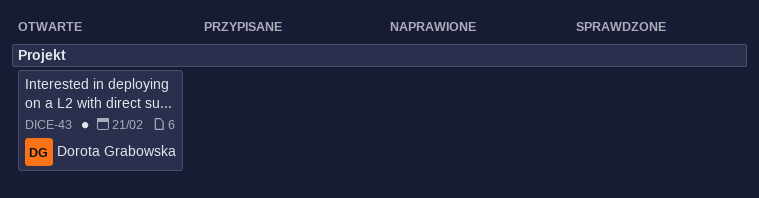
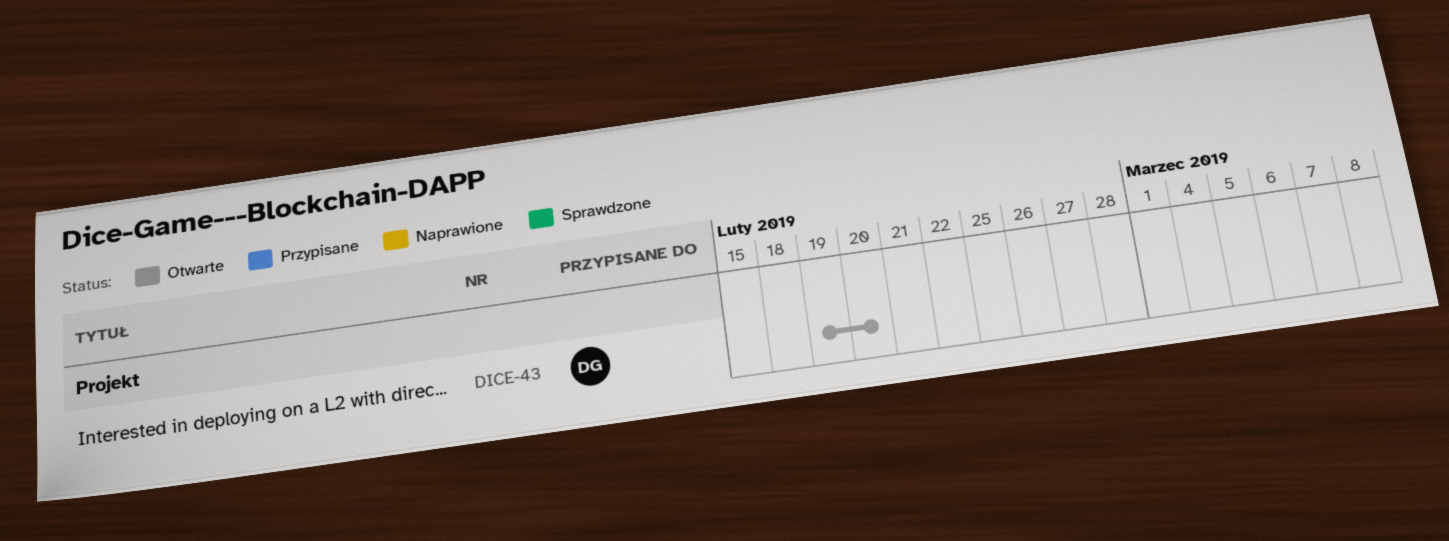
DICE-43, due: Feb 21 -> Feb 20

